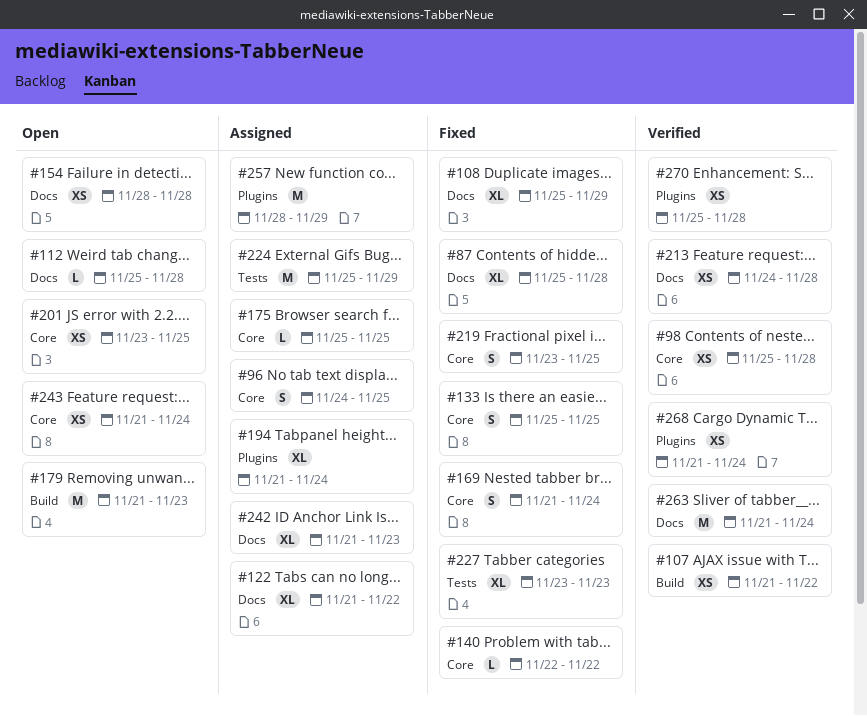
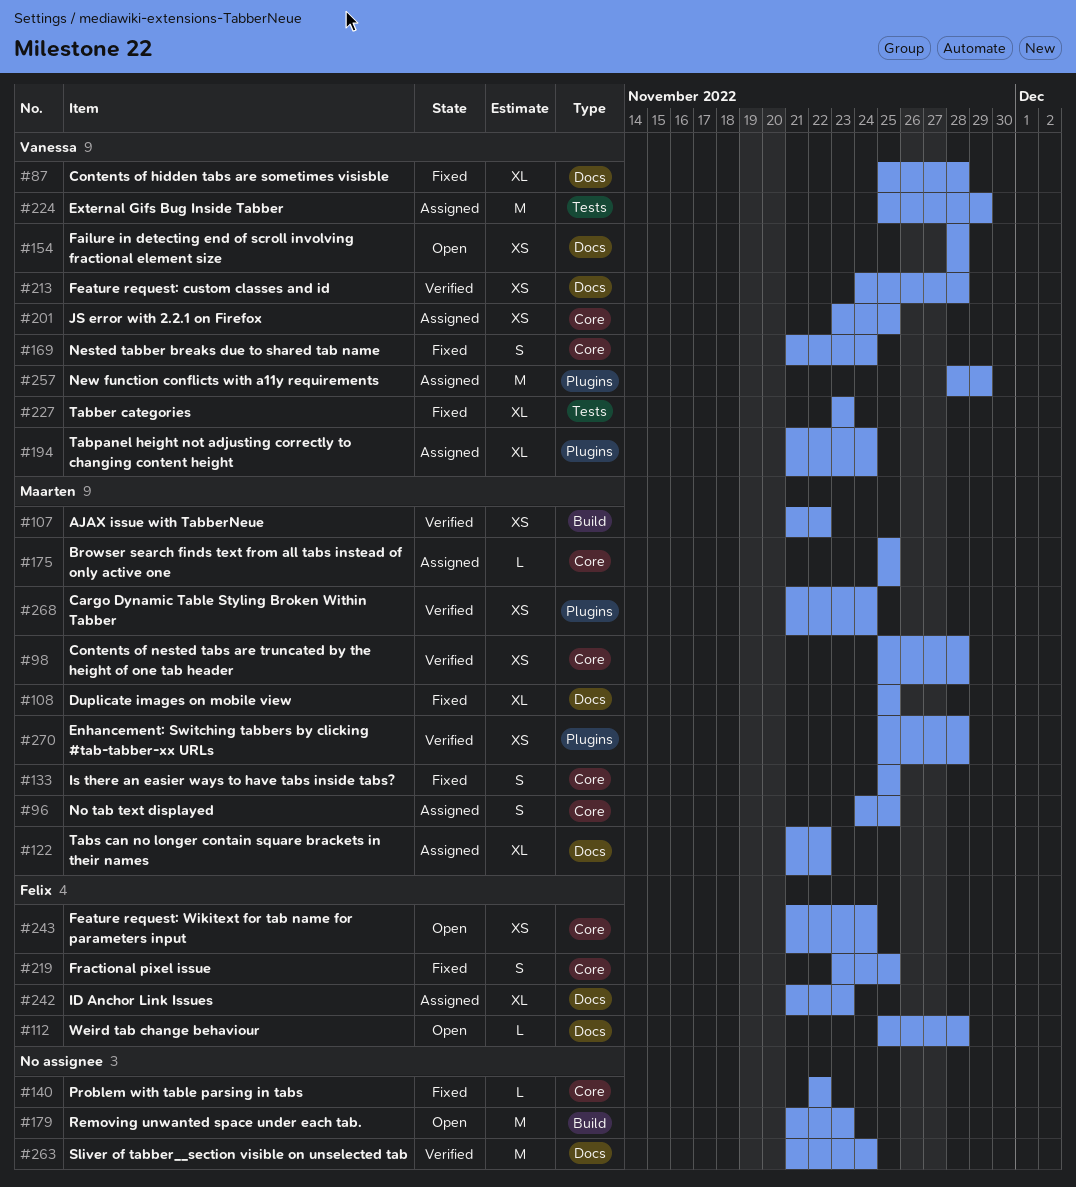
#108, due: Nov 29 -> Nov 25
#201, status: Open -> Assigned

